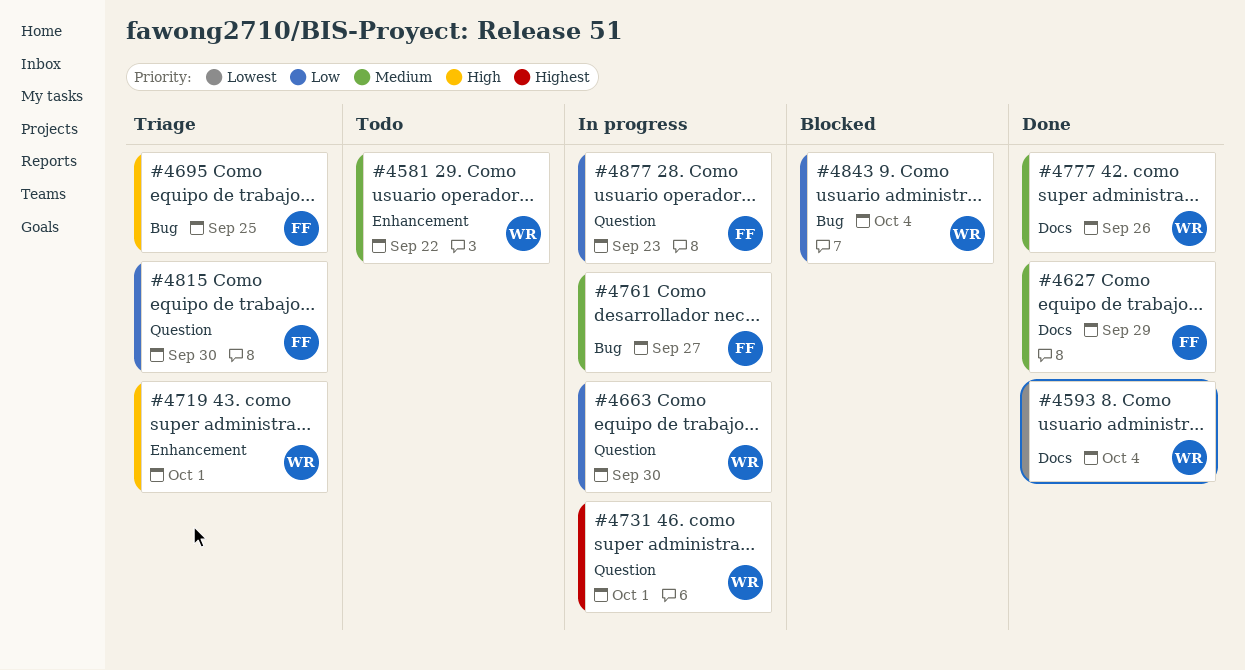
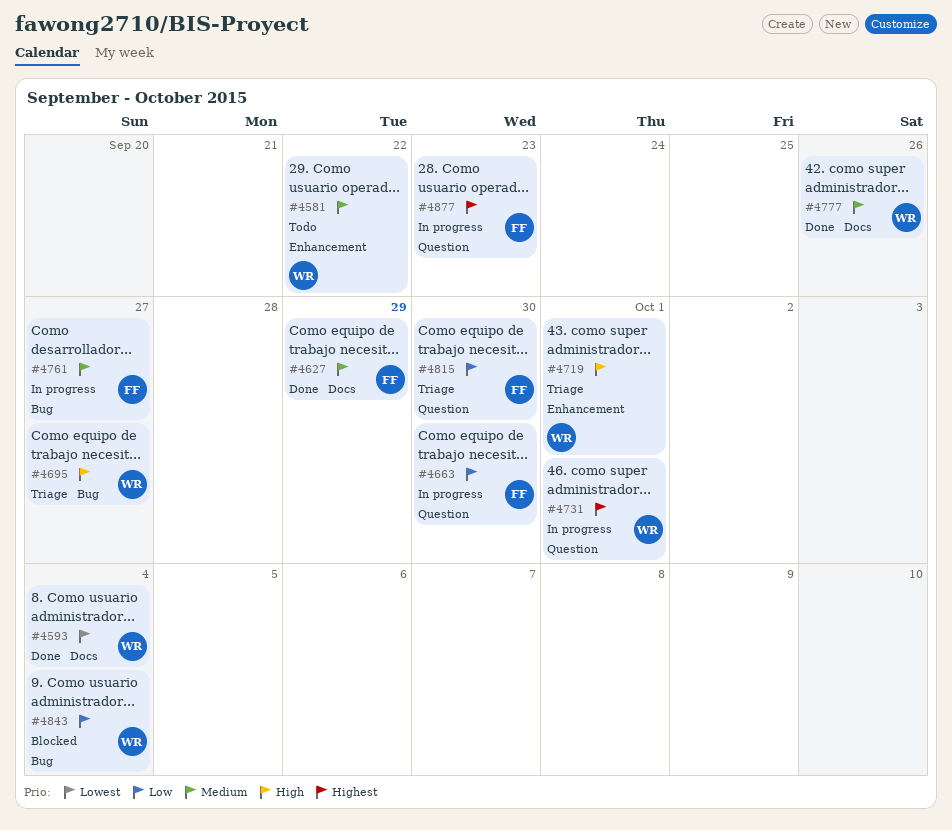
#4663, owner: WR -> FF
#4695, owner: FF -> WR
#4695, due: Sep 25 -> Sep 27
#4877, priority: Low -> Highest

